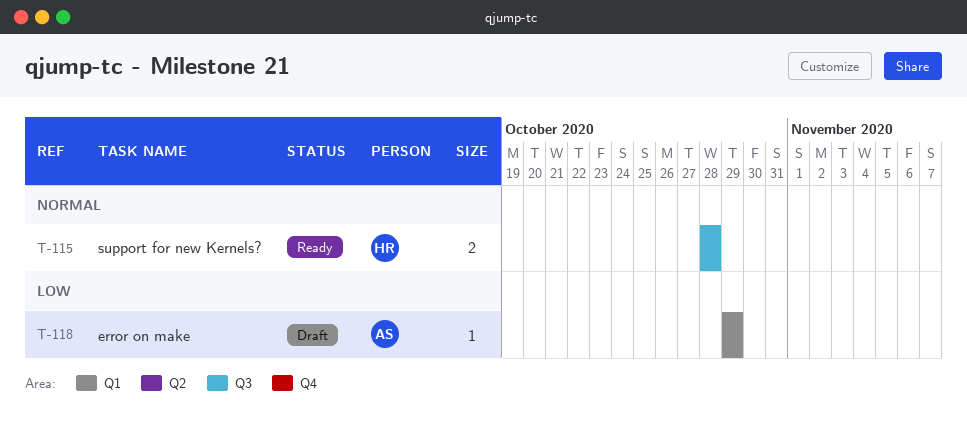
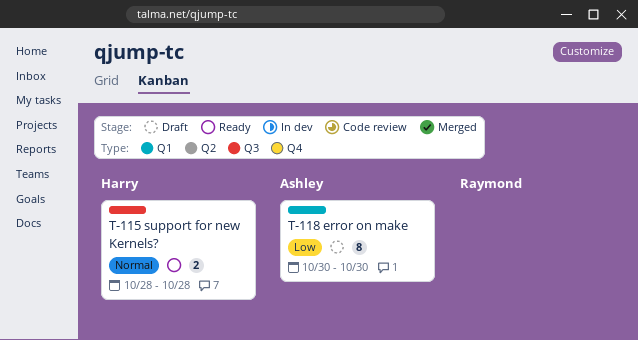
T-118, estimate: 1 -> 8
T-118, start: Oct 29 -> Oct 30
T-118, due: Oct 29 -> Oct 30

